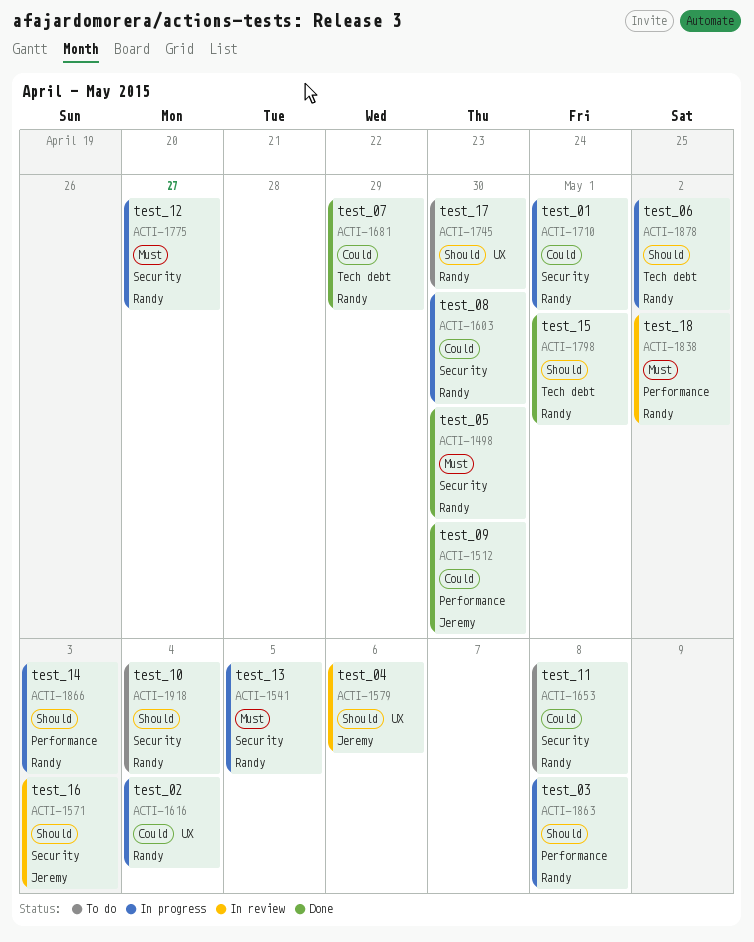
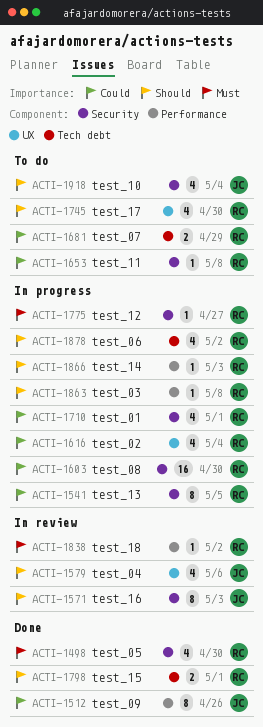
ACTI-1512, due: Apr 30 -> Apr 26
ACTI-1541, priority: Must -> Could
ACTI-1681, status: Done -> To do
ACTI-1918, owner: Randy -> Jeremy

